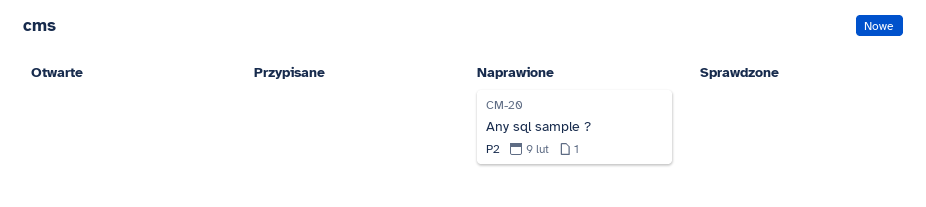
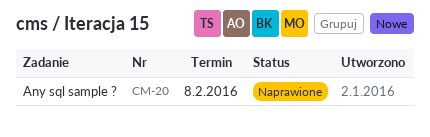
CM-20, due: Feb 9 -> Feb 8

